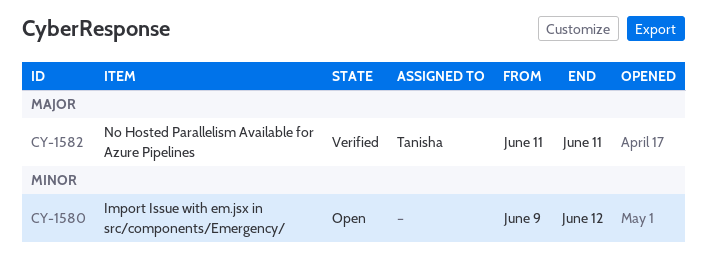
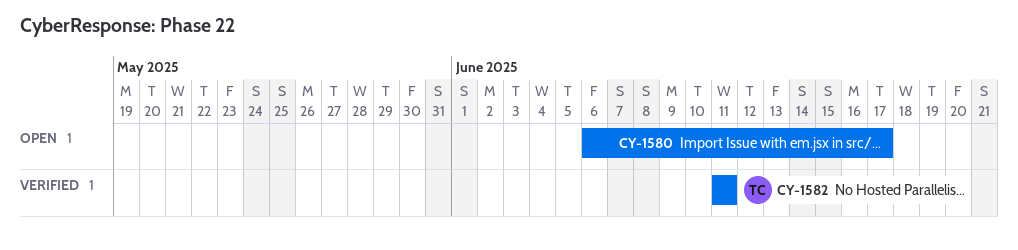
CY-1580, start: Jun 9 -> Jun 6
CY-1580, due: Jun 12 -> Jun 17

